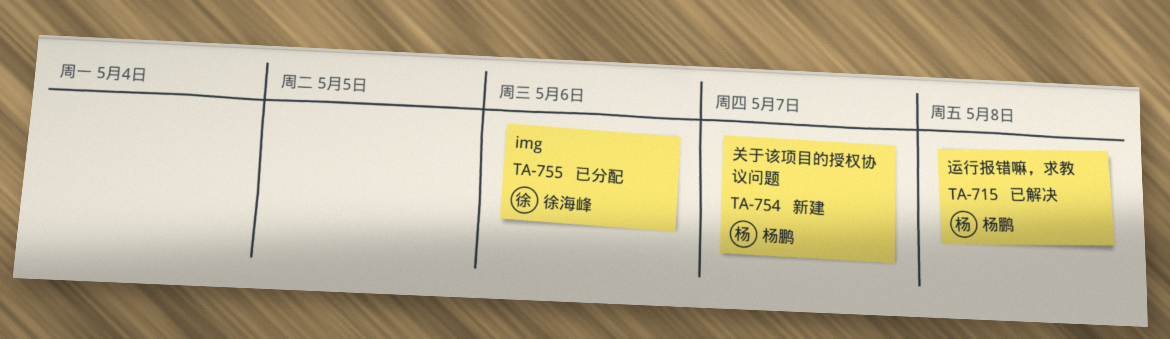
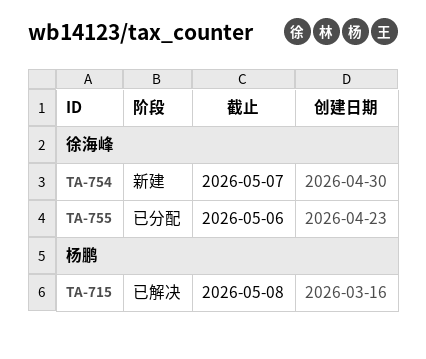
TA-754, owner: 杨鹏 -> 徐海峰

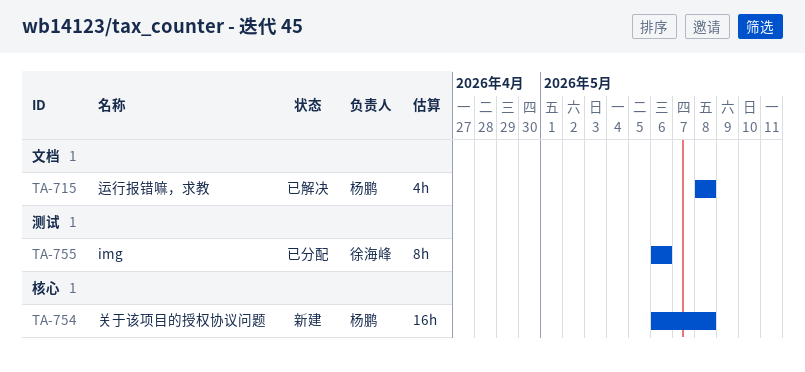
TA-754, owner: 徐海峰 -> 杨鹏
TA-754, due: May 7 -> May 8

